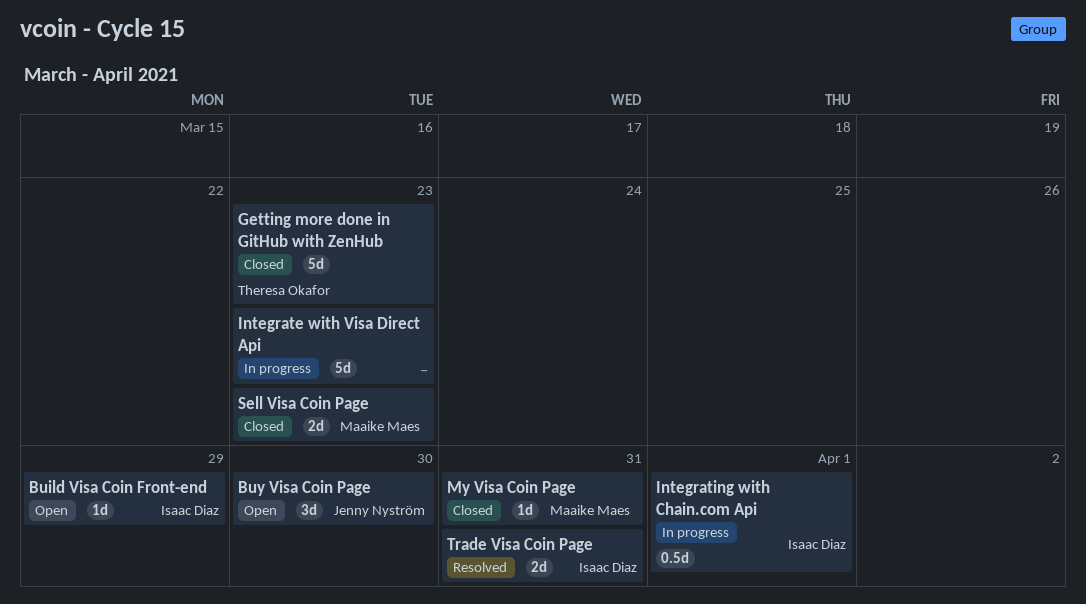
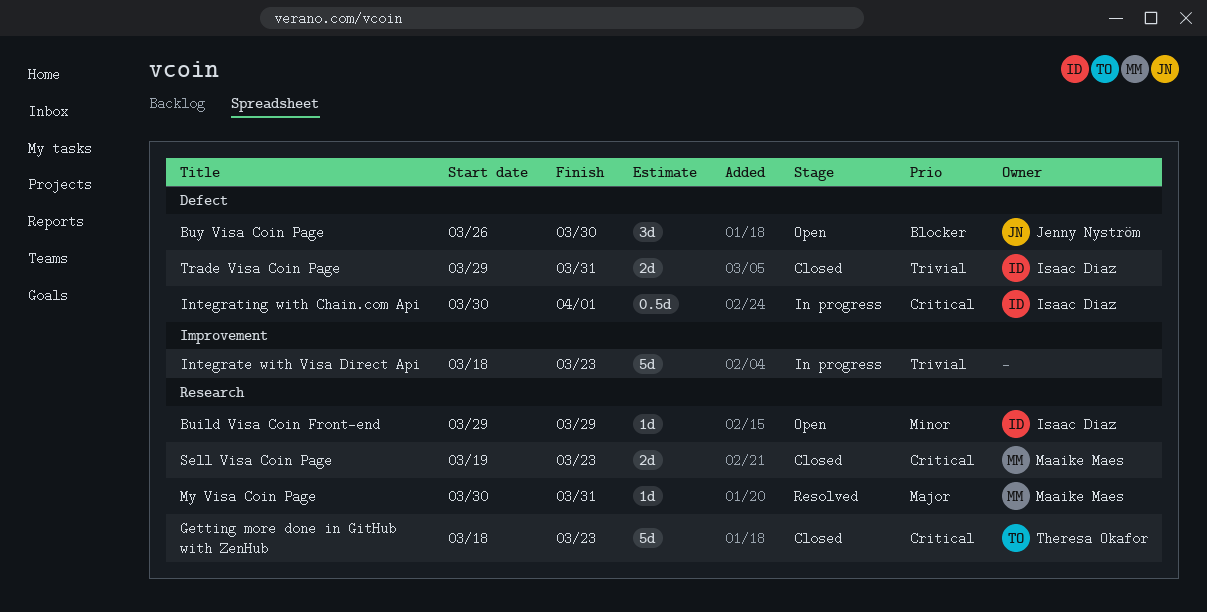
My Visa Coin Page, status: Closed -> Resolved
Trade Visa Coin Page, status: Resolved -> Closed

